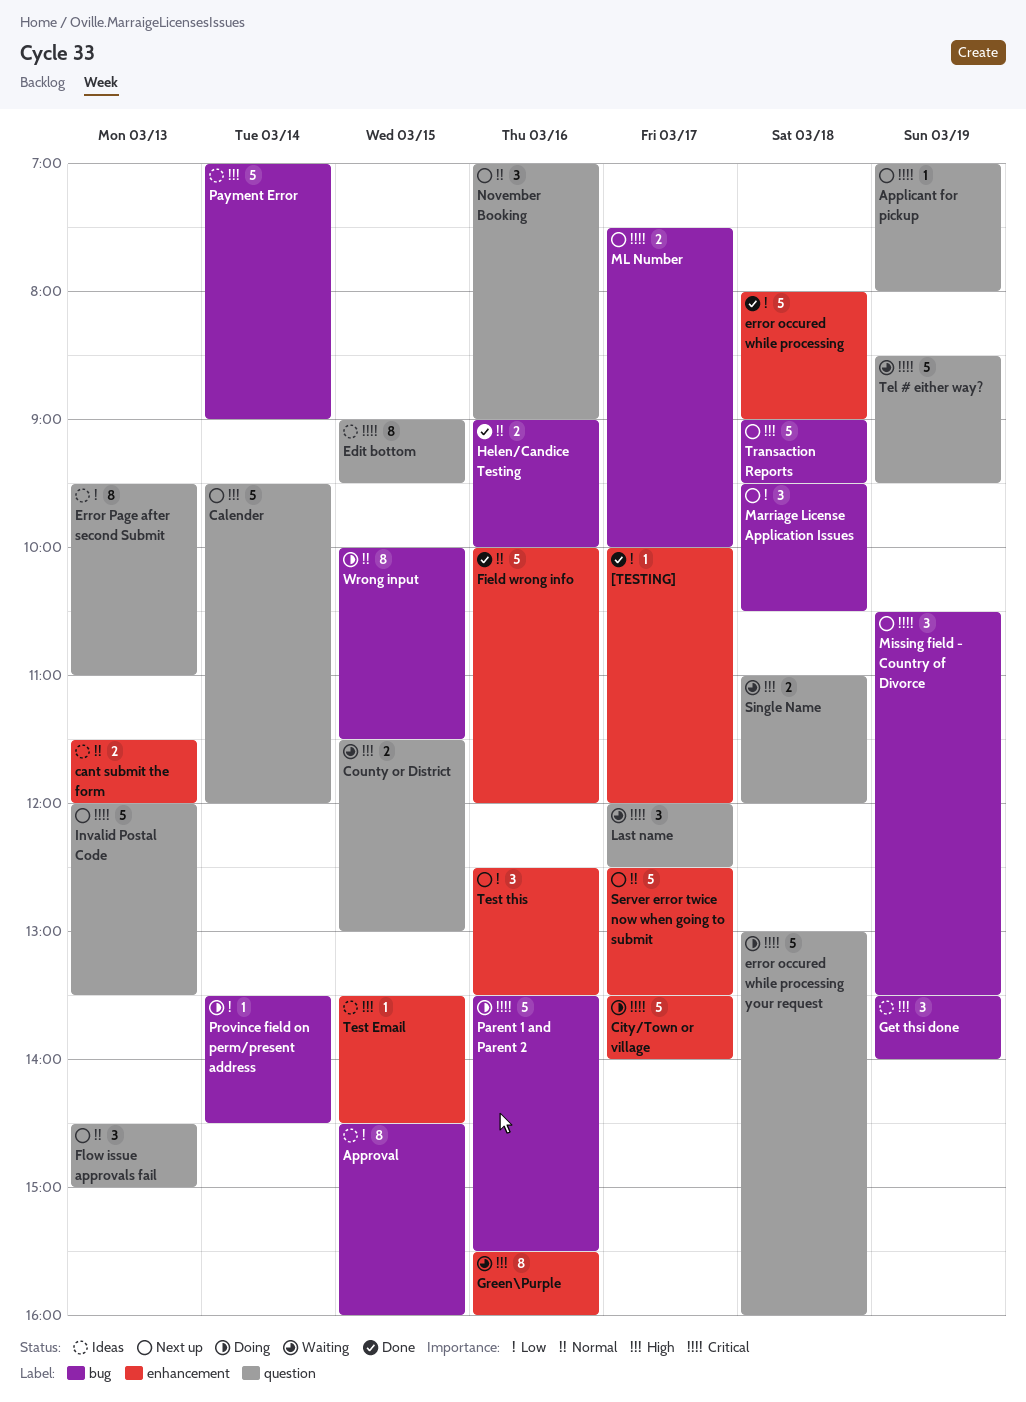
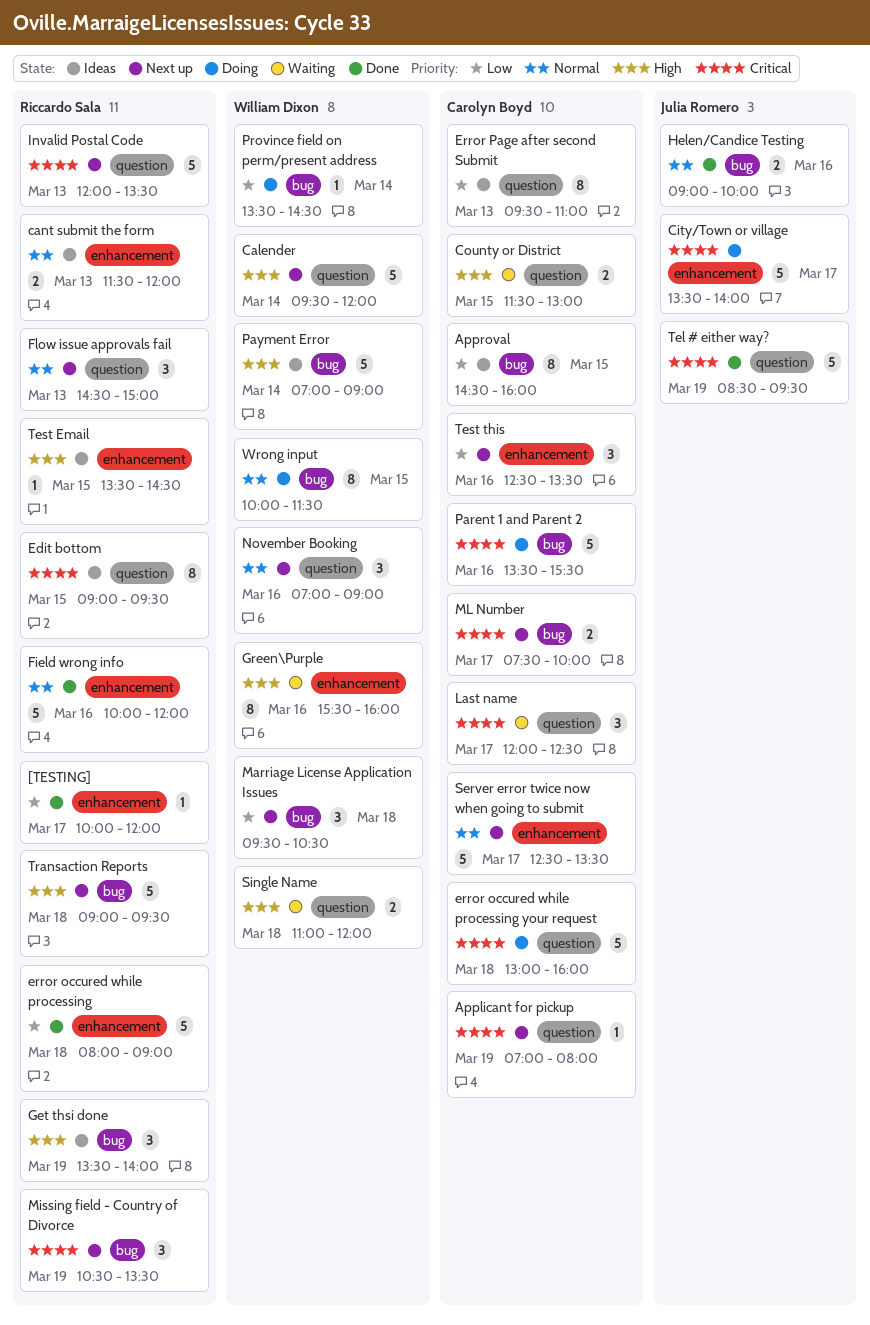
Tel # either way?, status: Waiting -> Done

